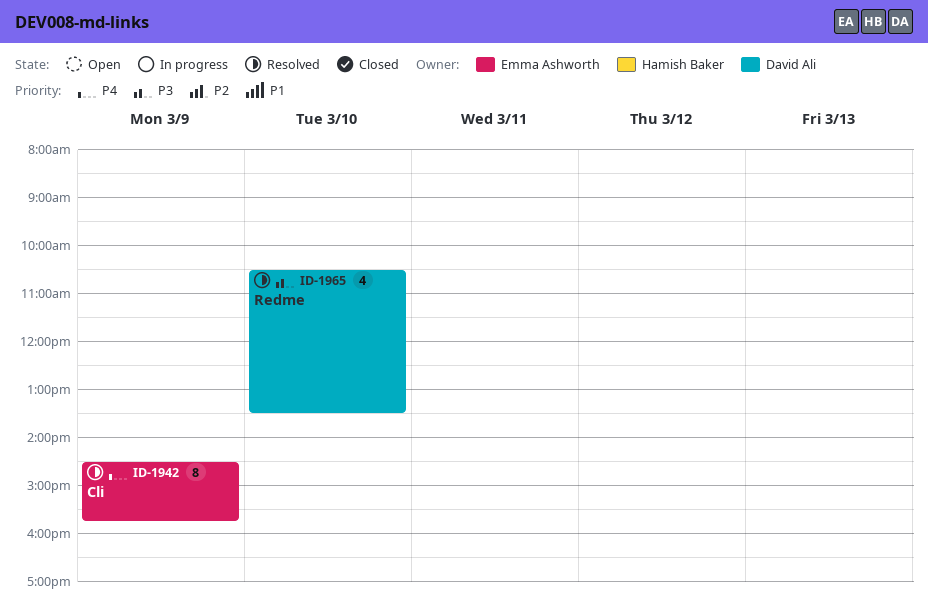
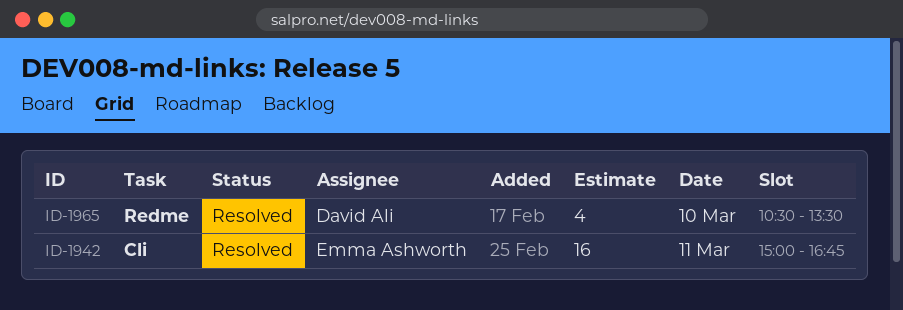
ID-1942, estimate: 8 -> 16
ID-1942, day: Mar 9 -> Mar 11
ID-1942, begins: 14:30 -> 15:00
ID-1942, ends: 15:45 -> 16:45

